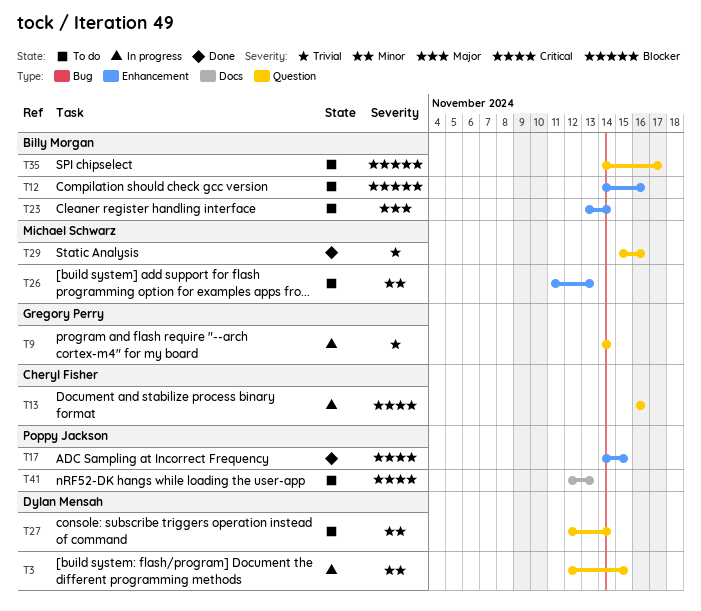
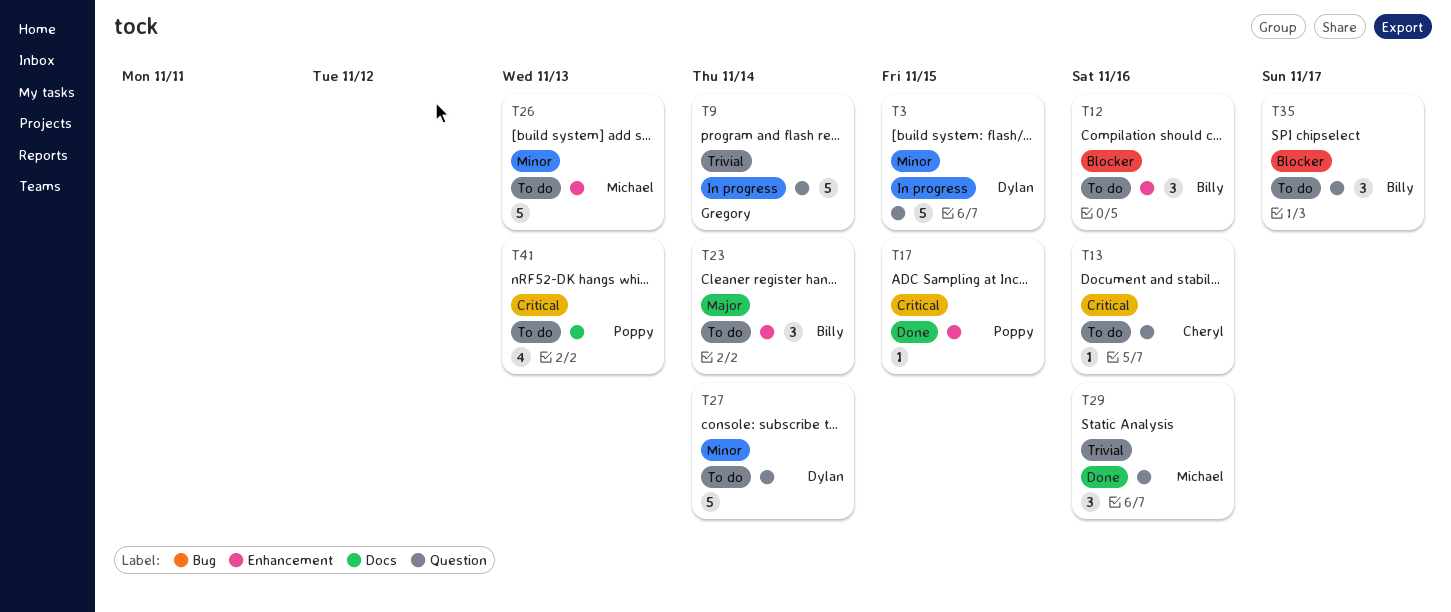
T13, status: In progress -> To do

